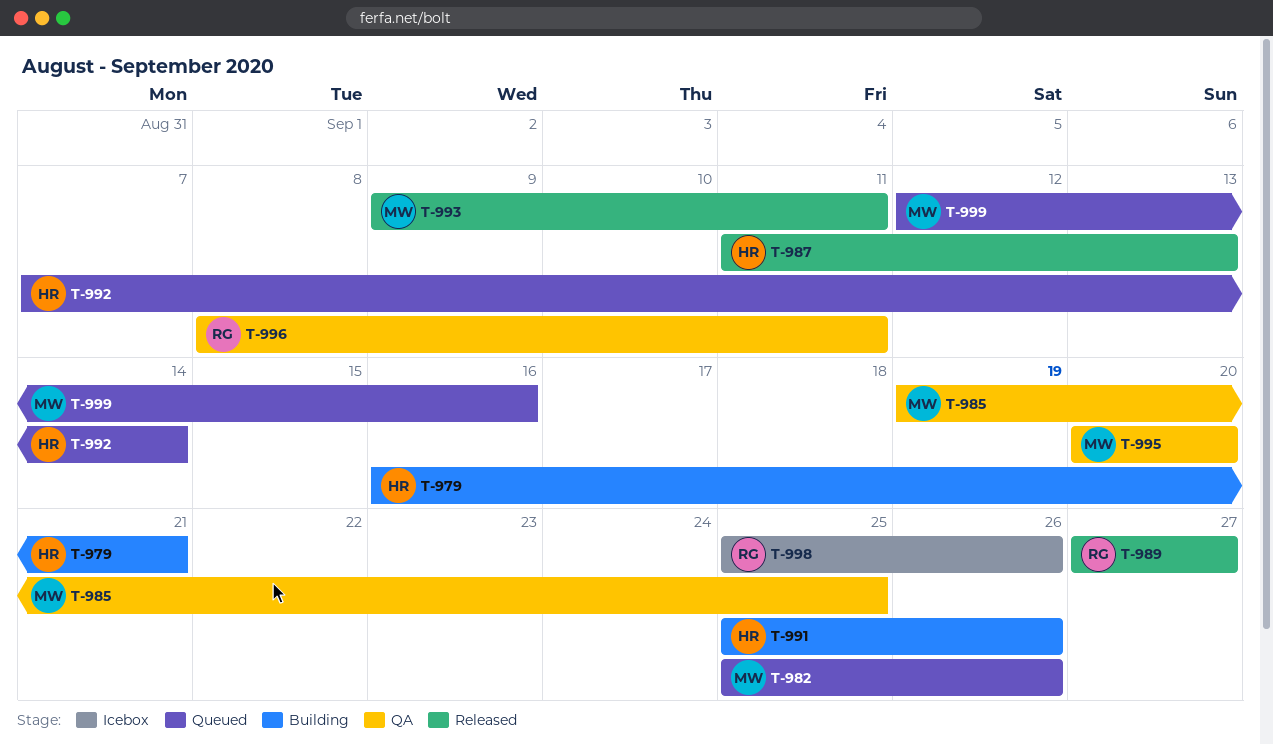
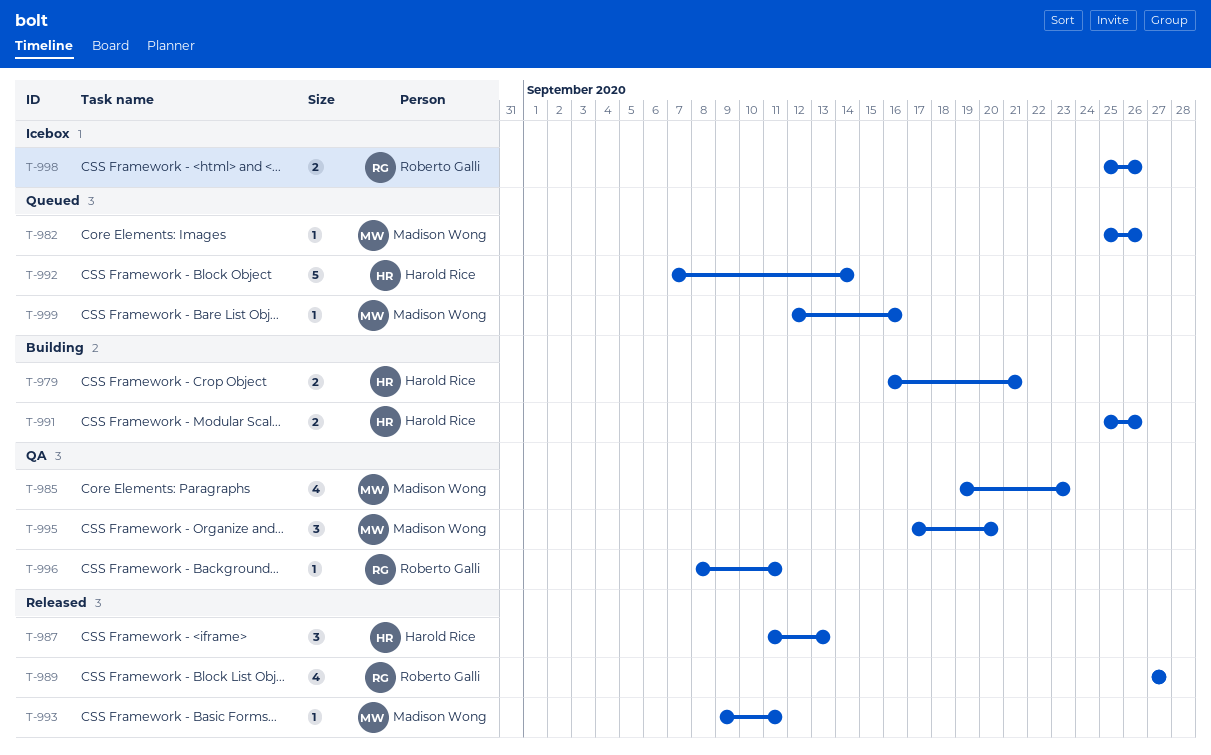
T-985, due: Sep 25 -> Sep 23
T-995, start: Sep 20 -> Sep 17

